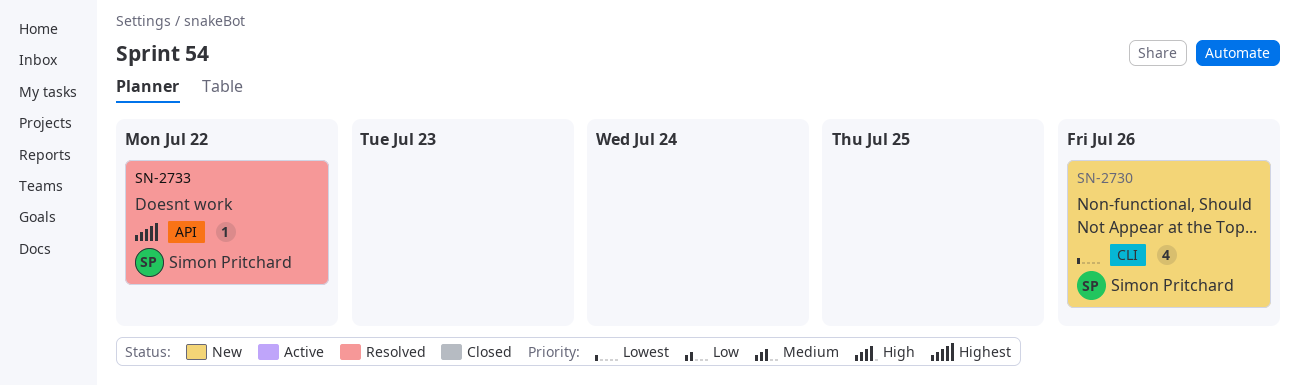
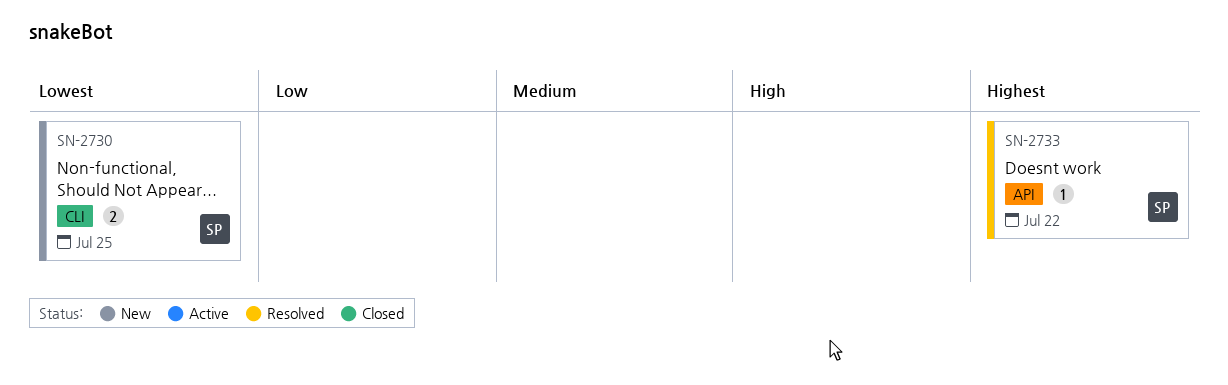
SN-2730, estimate: 4 -> 2
SN-2730, due: Jul 26 -> Jul 25

